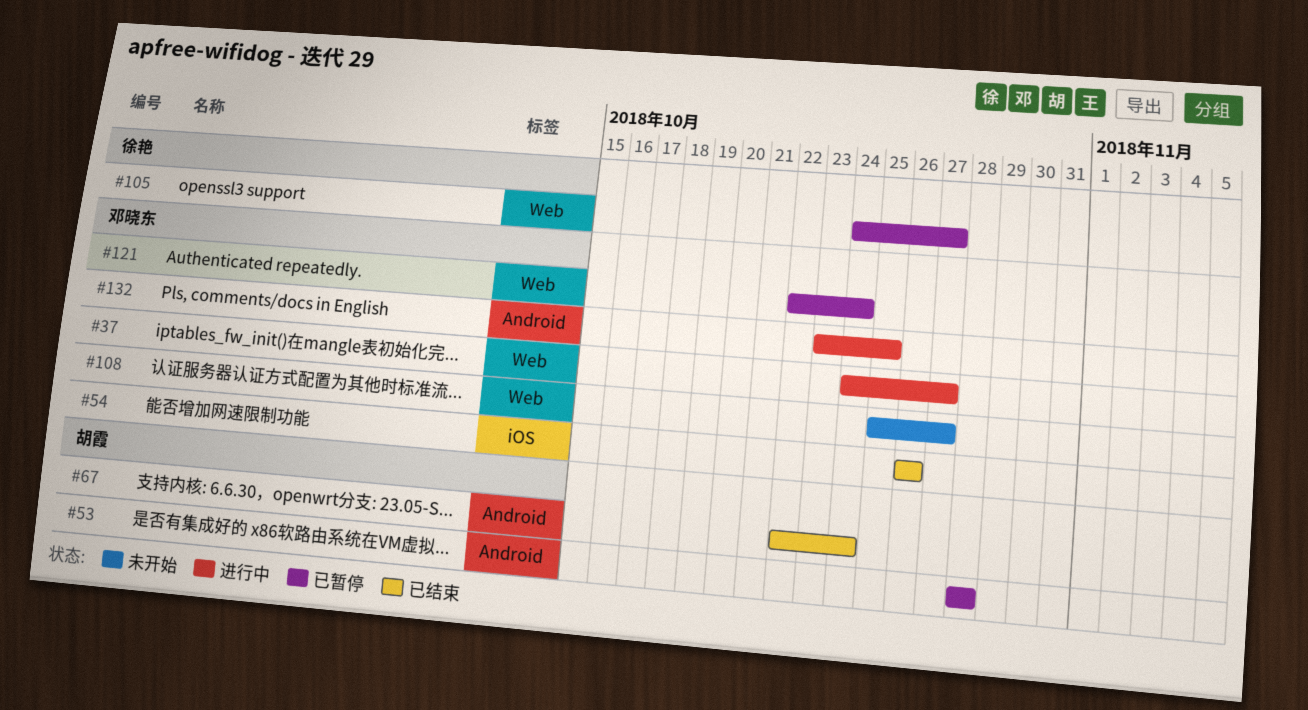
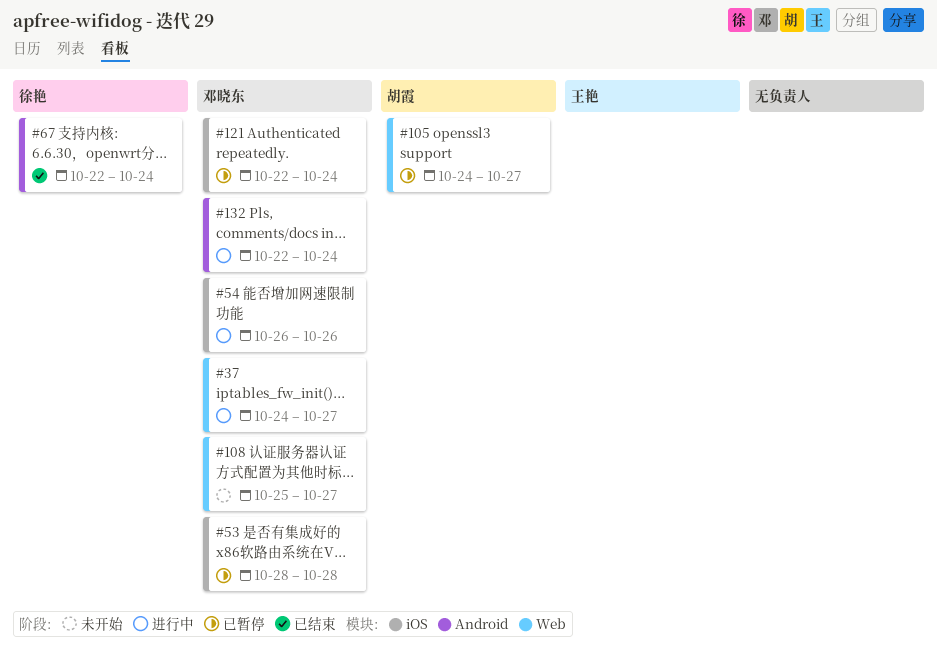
#53, owner: 胡霞 -> 邓晓东
#53, label: Android -> iOS
#54, status: 已结束 -> 进行中
#67, owner: 胡霞 -> 徐艳
#105, owner: 徐艳 -> 胡霞
#121, label: Web -> iOS
#132, start: Oct 23 -> Oct 22
#132, due: Oct 25 -> Oct 24

